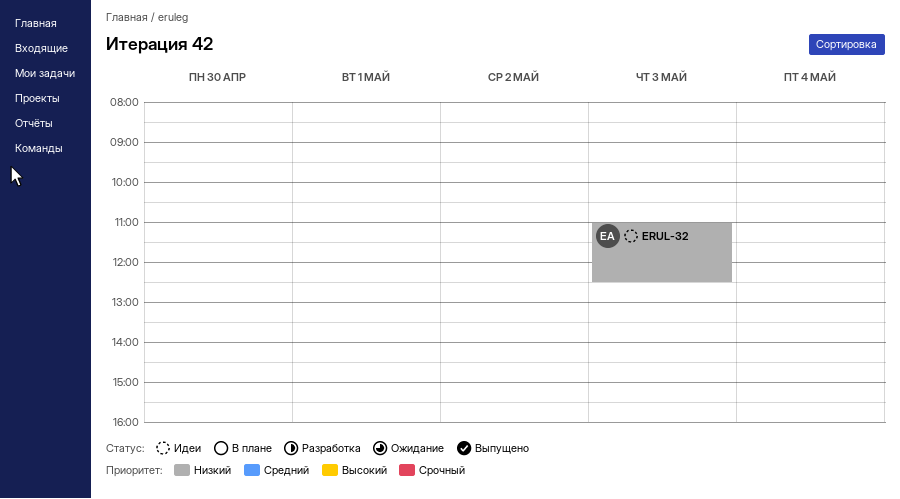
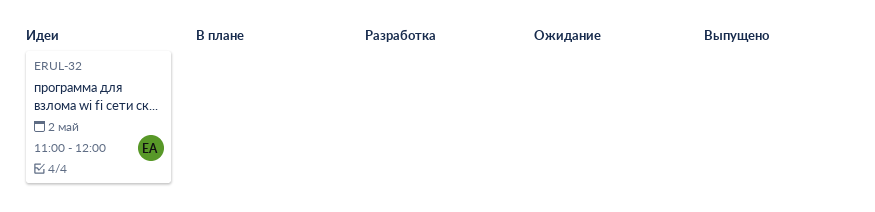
ERUL-32, day: May 3 -> May 2
ERUL-32, ends: 12:30 -> 12:00

